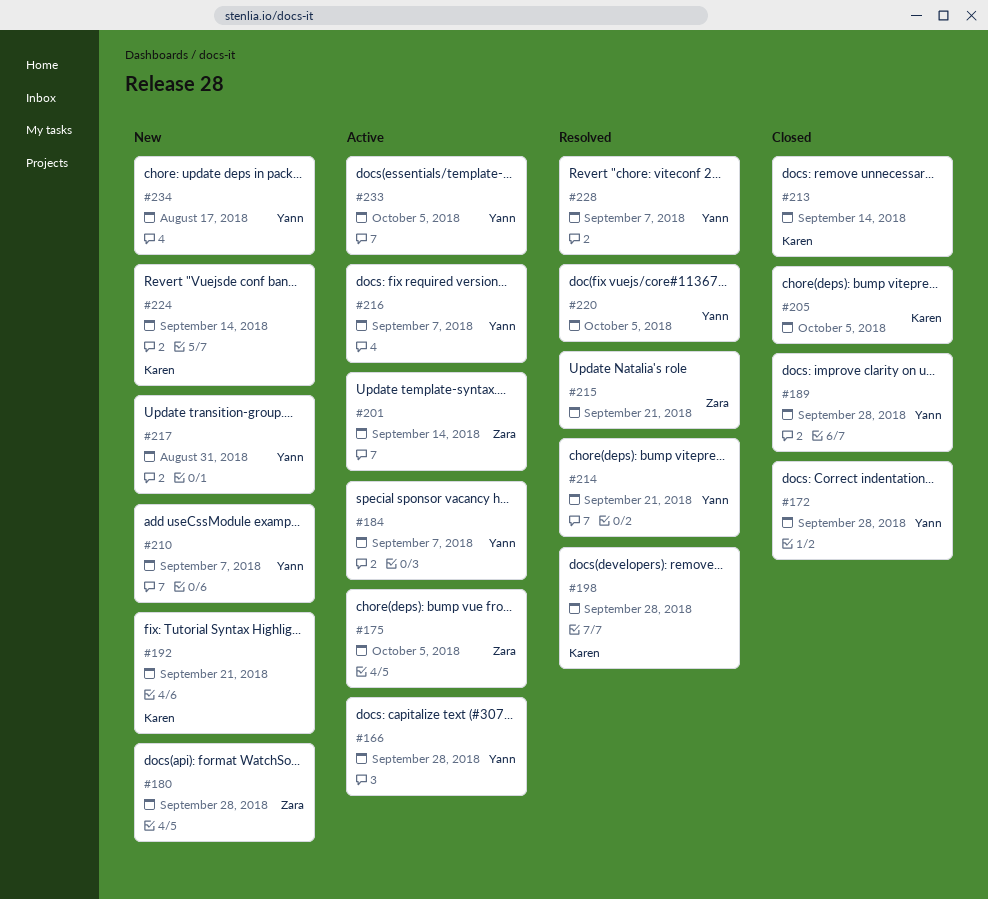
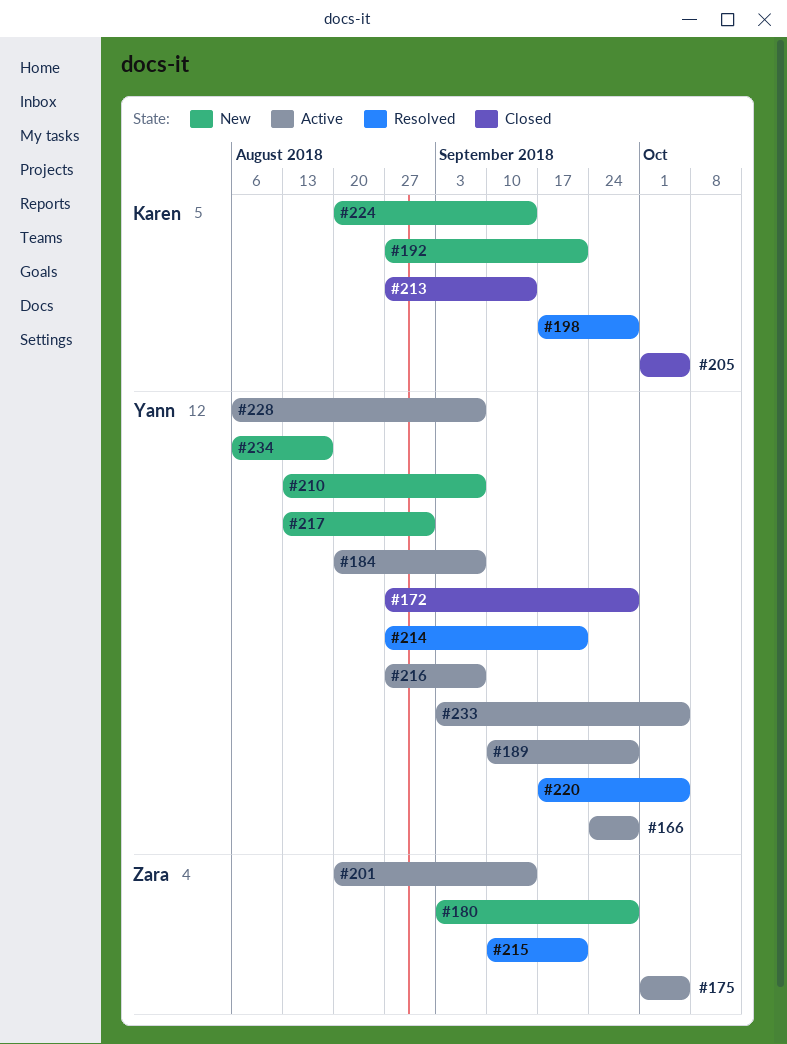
#189, status: Closed -> Active
#228, status: Resolved -> Active

